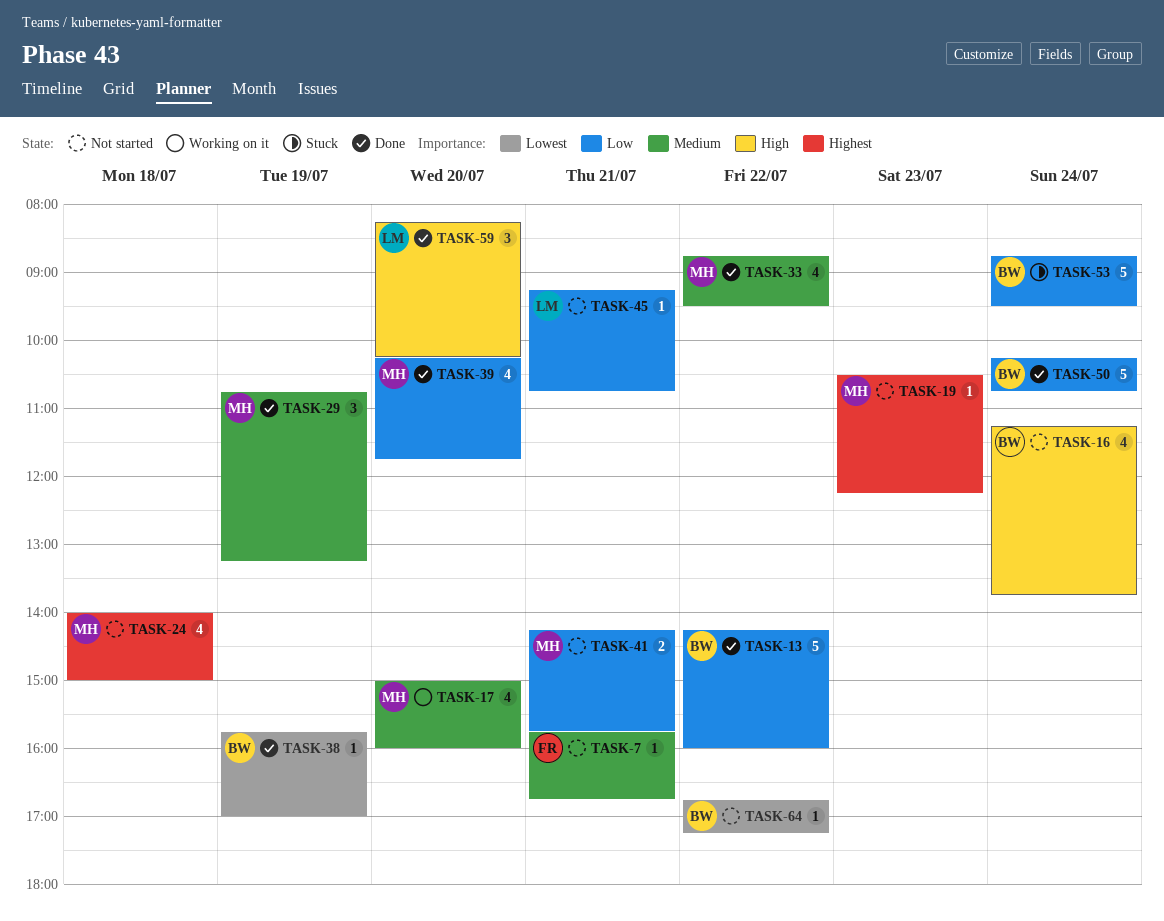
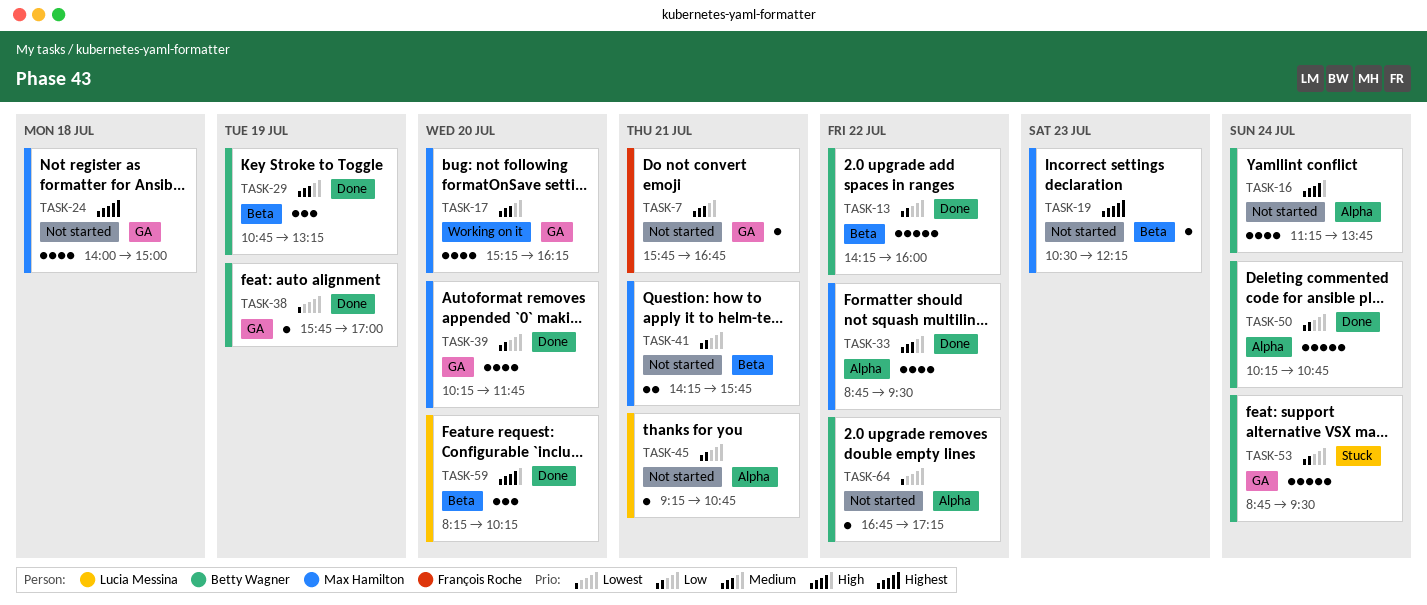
TASK-17, begins: 15:00 -> 15:15
TASK-17, ends: 16:00 -> 16:15
TASK-29, owner: Max Hamilton -> Betty Wagner

